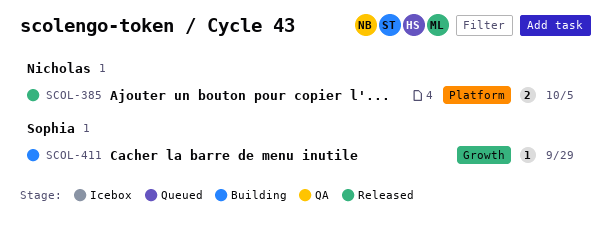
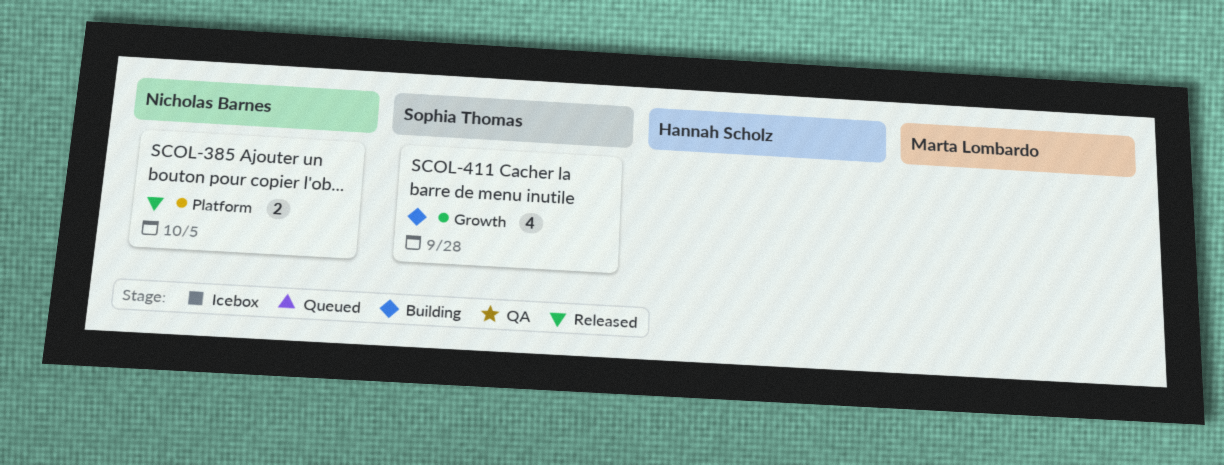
SCOL-411, estimate: 1 -> 4
SCOL-411, due: Sep 29 -> Sep 28

